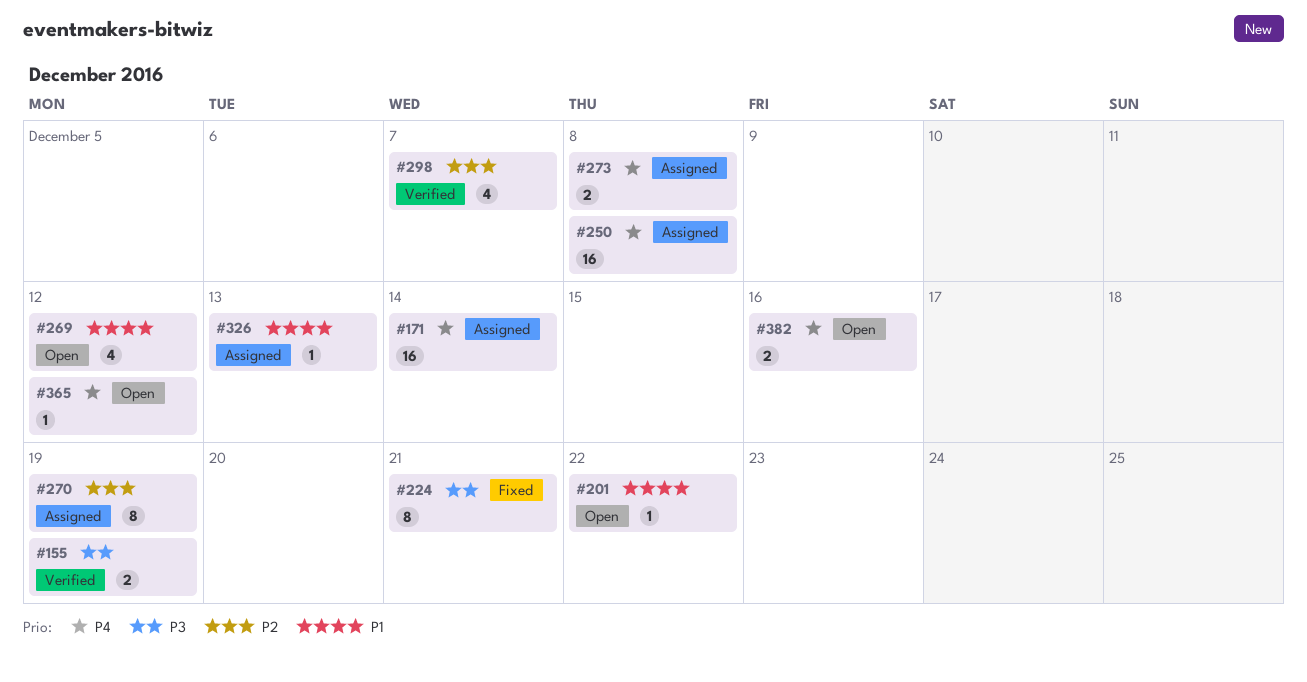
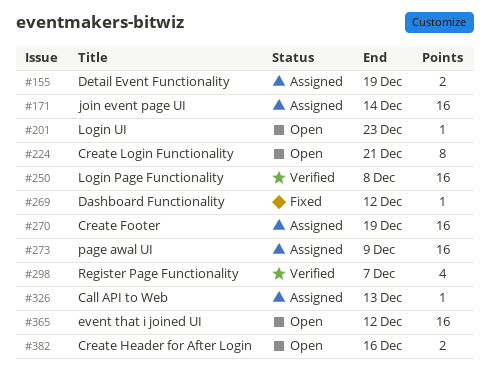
#155, status: Verified -> Assigned
#201, due: Dec 22 -> Dec 23
#224, status: Fixed -> Open
#250, status: Assigned -> Verified
#269, status: Open -> Fixed
#269, estimate: 4 -> 1
#270, estimate: 8 -> 16
#273, estimate: 2 -> 16
#273, due: Dec 8 -> Dec 9
#365, estimate: 1 -> 16

